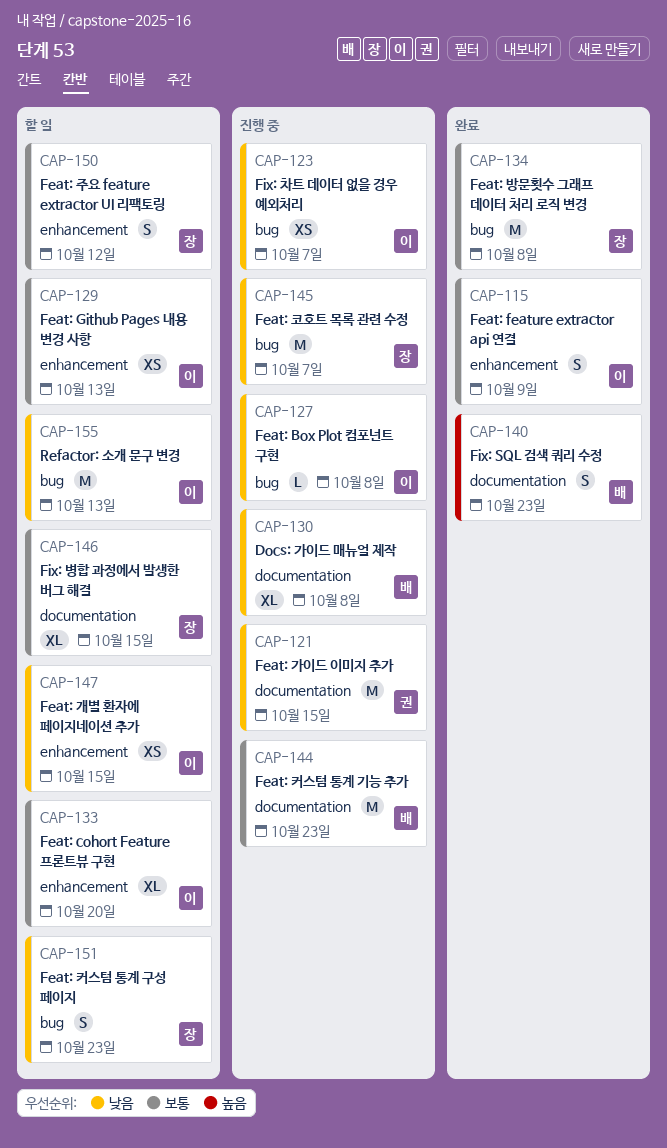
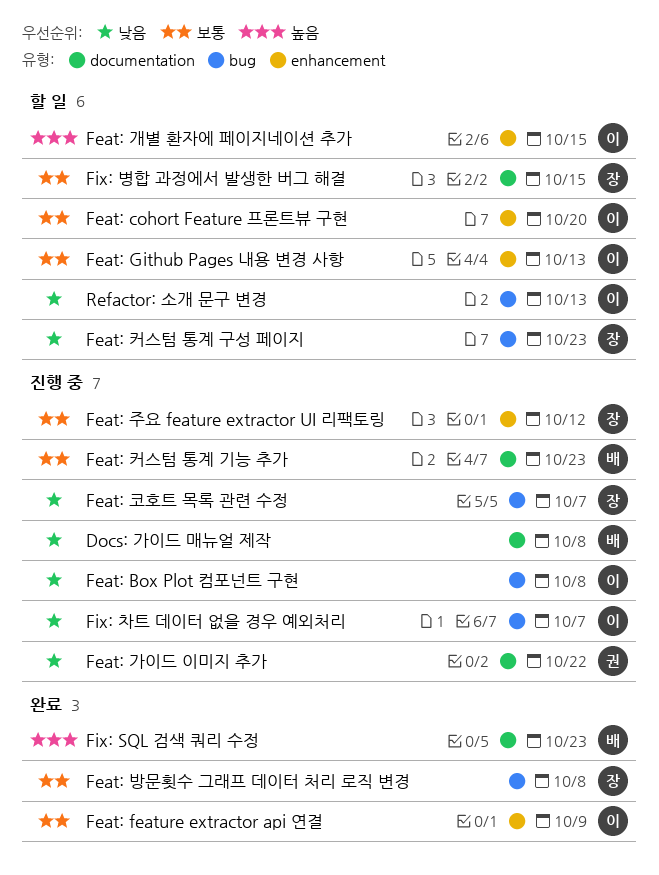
Feat: 가이드 이미지 추가, due: Oct 15 -> Oct 22
Feat: 개별 환자에 페이지네이션 추가, priority: 낮음 -> 높음
Feat: 주요 feature extractor UI 리팩토링, status: 할 일 -> 진행 중

